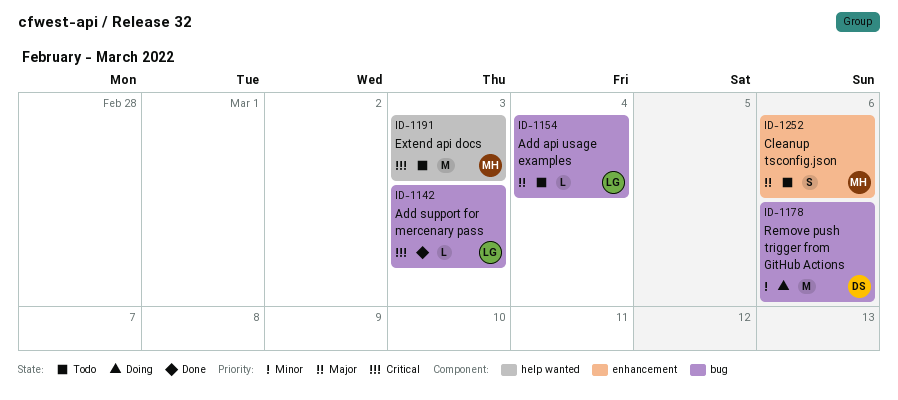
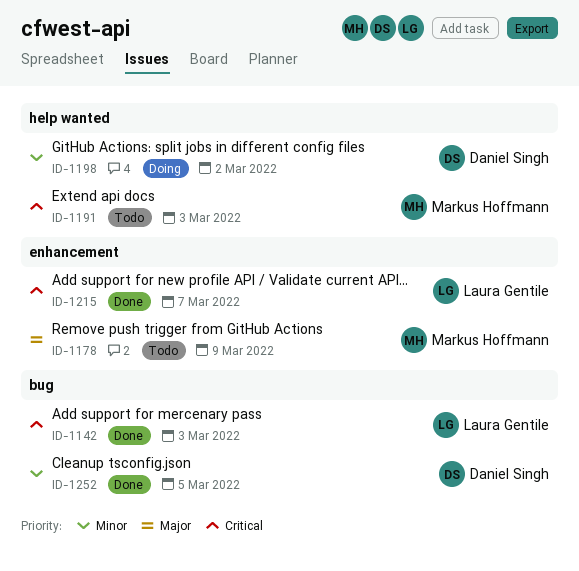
ID-1154: present -> none
ID-1178, status: Doing -> Todo
ID-1178, owner: Daniel Singh -> Markus Hoffmann
ID-1178, priority: Minor -> Major
ID-1178, label: bug -> enhancement
ID-1178, due: Mar 6 -> Mar 9
ID-1198: none -> present
ID-1215: none -> present
ID-1252, status: Todo -> Done
ID-1252, owner: Markus Hoffmann -> Daniel Singh
ID-1252, priority: Major -> Minor
ID-1252, label: enhancement -> bug
ID-1252, due: Mar 6 -> Mar 5

